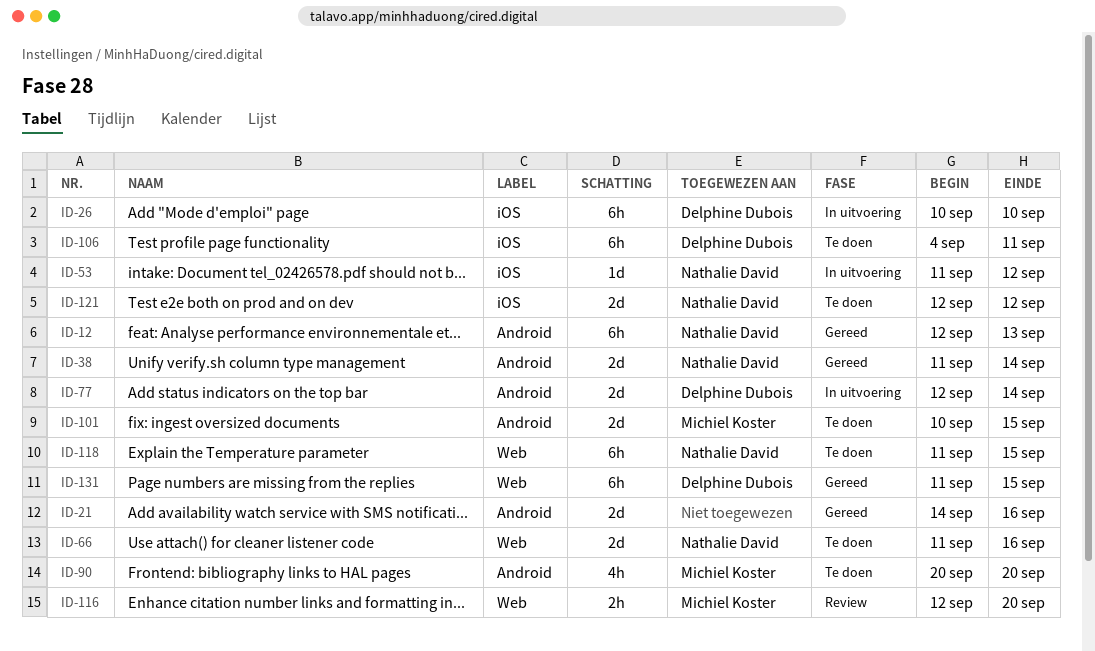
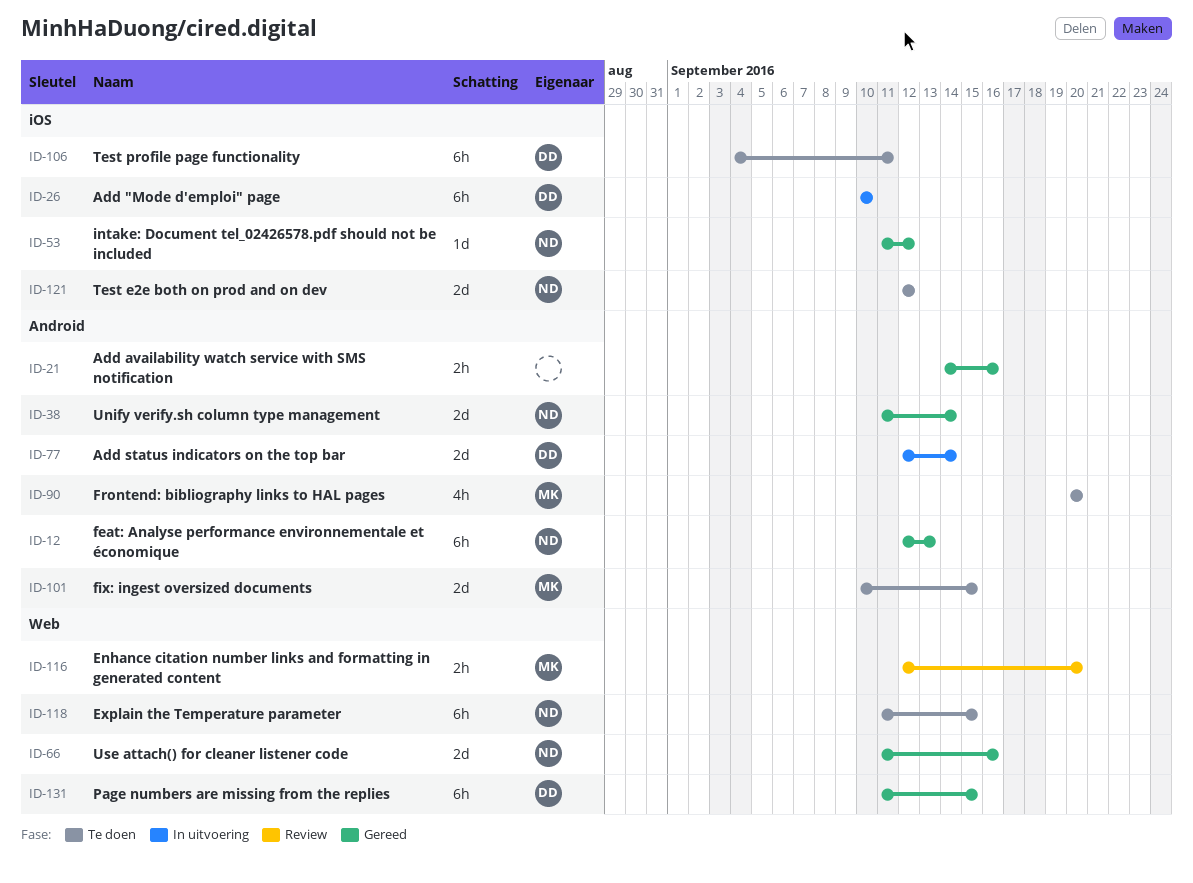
ID-21, estimate: 2d -> 2h
ID-53, status: In uitvoering -> Gereed
ID-66, status: Te doen -> Gereed

